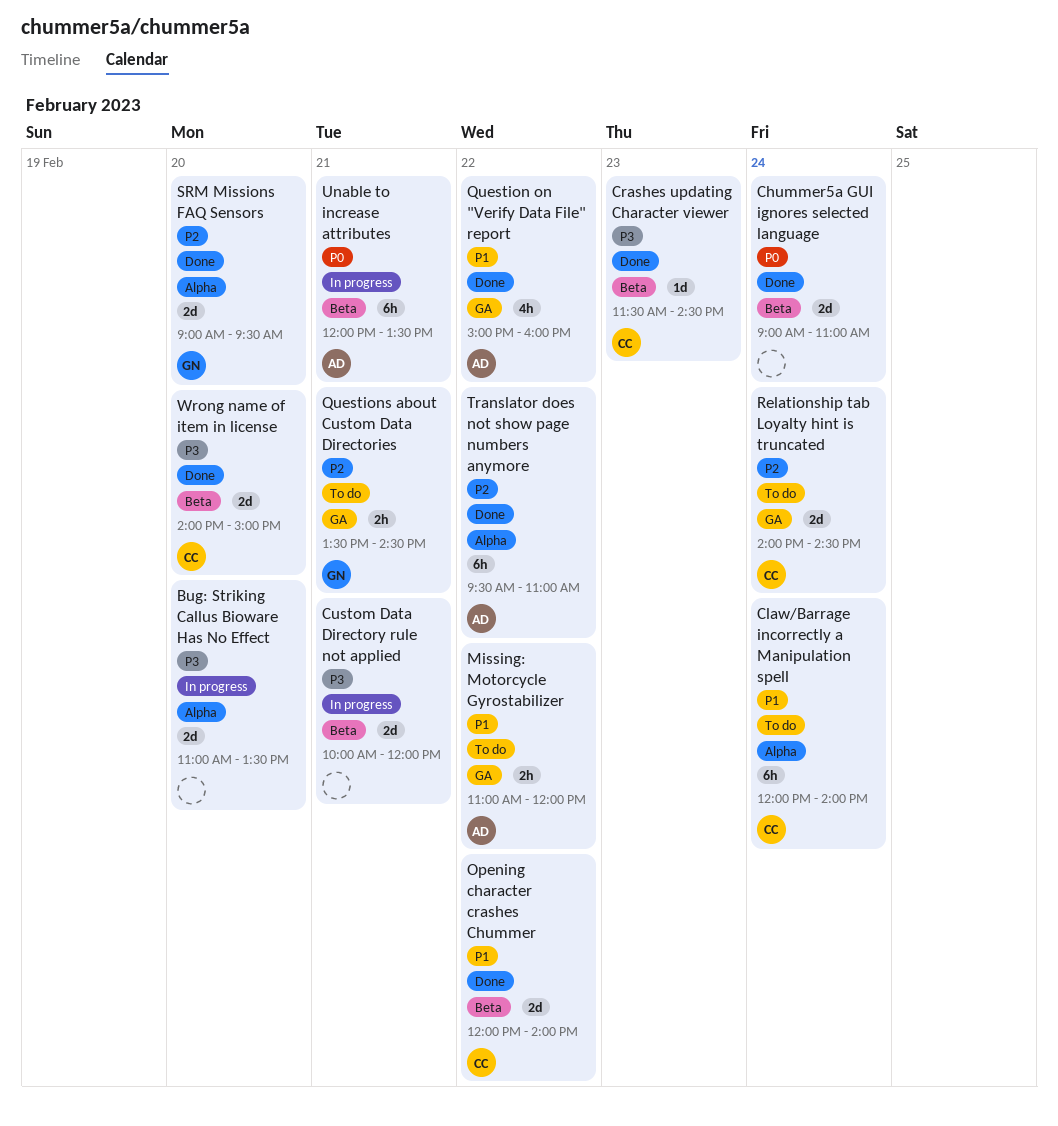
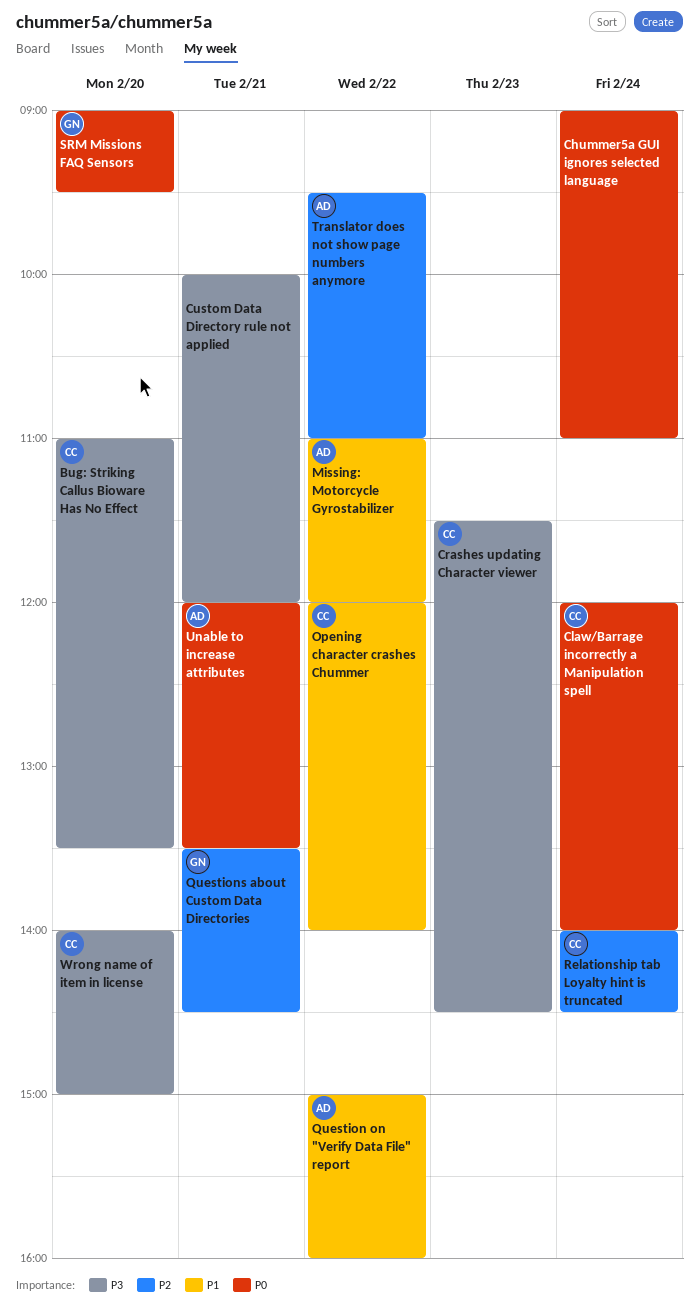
Bug: Striking Callus Bioware Has No Effect, owner: none -> CC
Claw/Barrage incorrectly a Manipulation spell, priority: P1 -> P0
SRM Missions FAQ Sensors, priority: P2 -> P0

